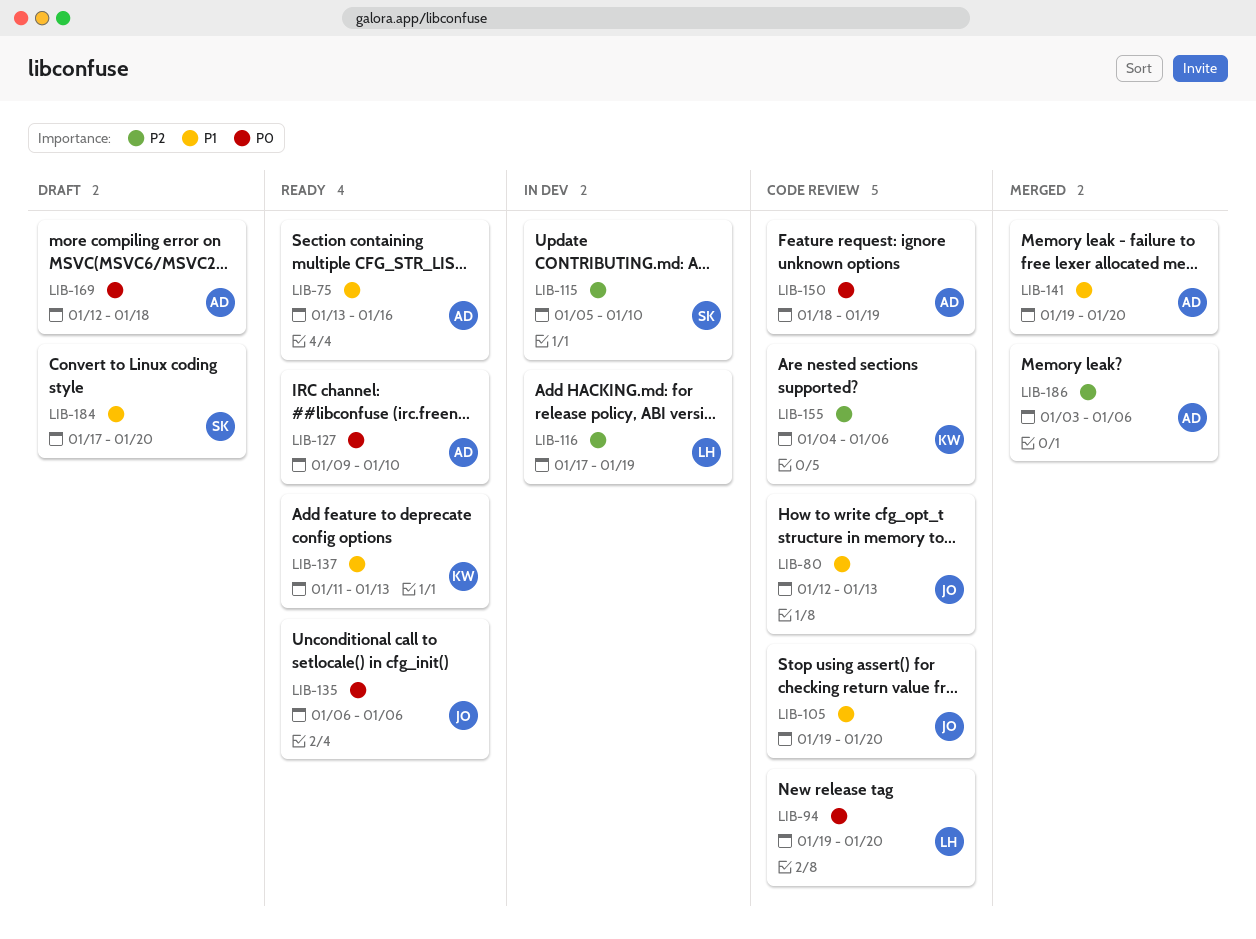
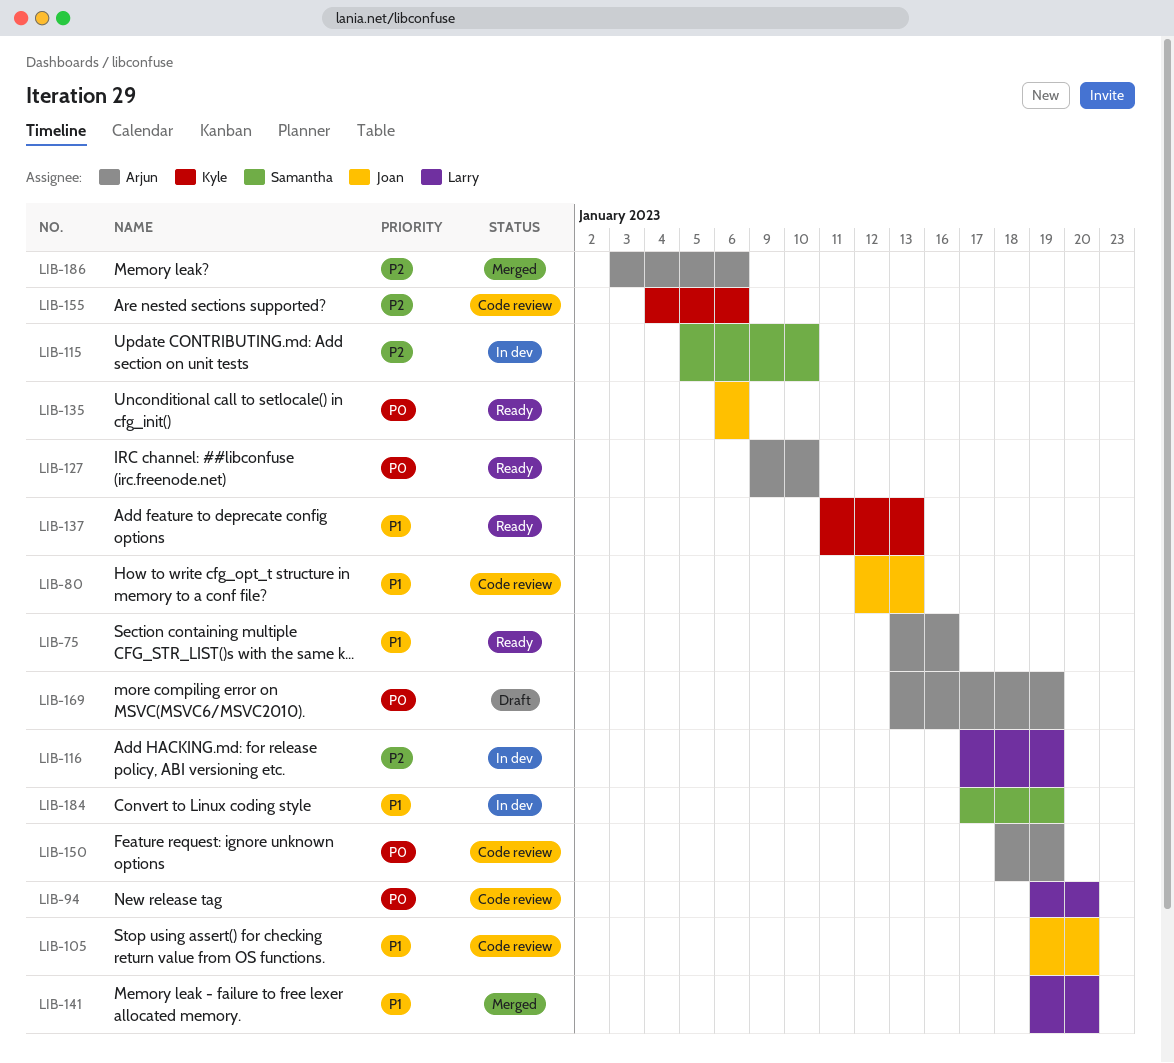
LIB-141, owner: Arjun -> Larry
LIB-169, start: Jan 12 -> Jan 13
LIB-169, due: Jan 18 -> Jan 19
LIB-184, status: Draft -> In dev
LIB-184, due: Jan 20 -> Jan 19

